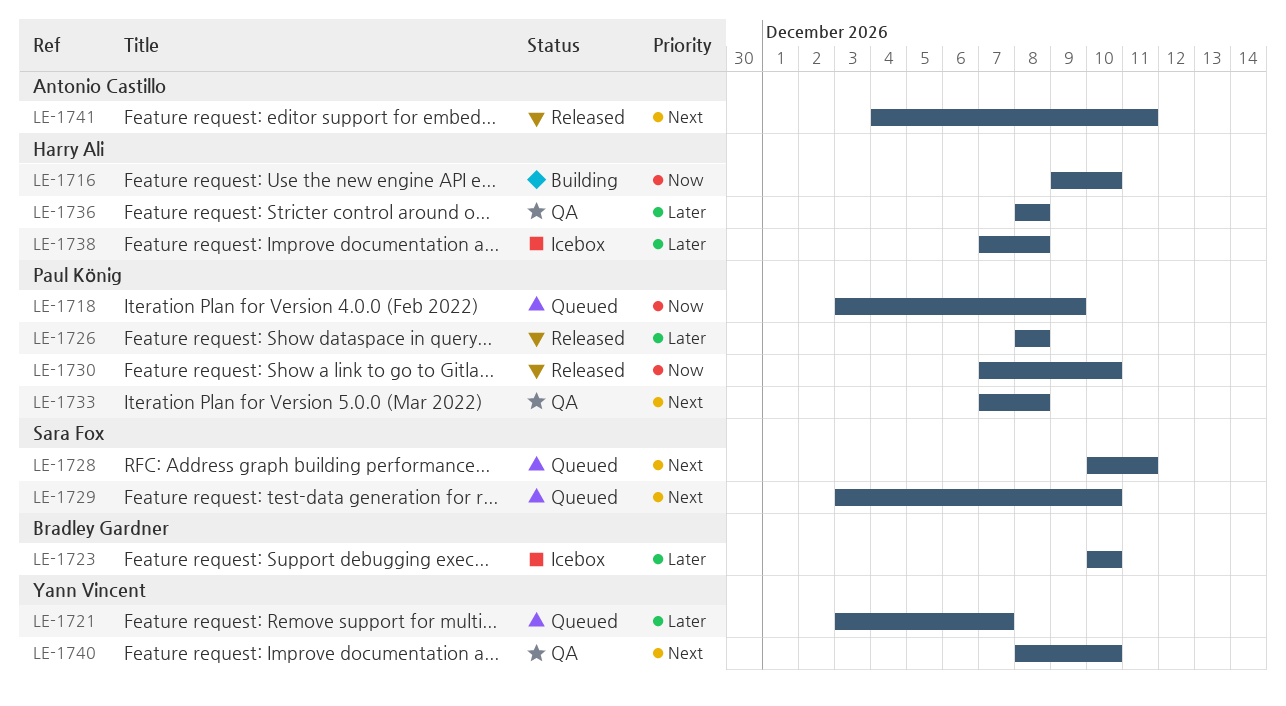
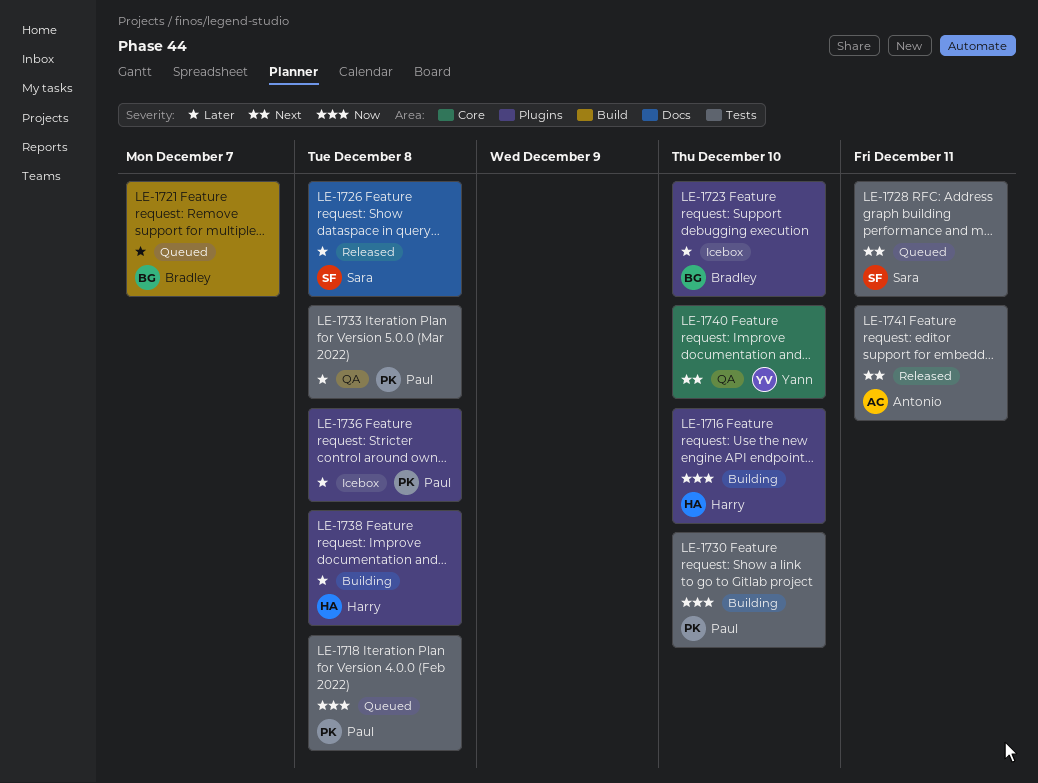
LE-1718, due: Dec 9 -> Dec 8
LE-1721, owner: Yann Vincent -> Bradley Gardner
LE-1726, owner: Paul König -> Sara Fox
LE-1729: present -> none
LE-1730, status: Released -> Building
LE-1733, priority: Next -> Later
LE-1736, status: QA -> Icebox
LE-1736, owner: Harry Ali -> Paul König
LE-1738, status: Icebox -> Building

